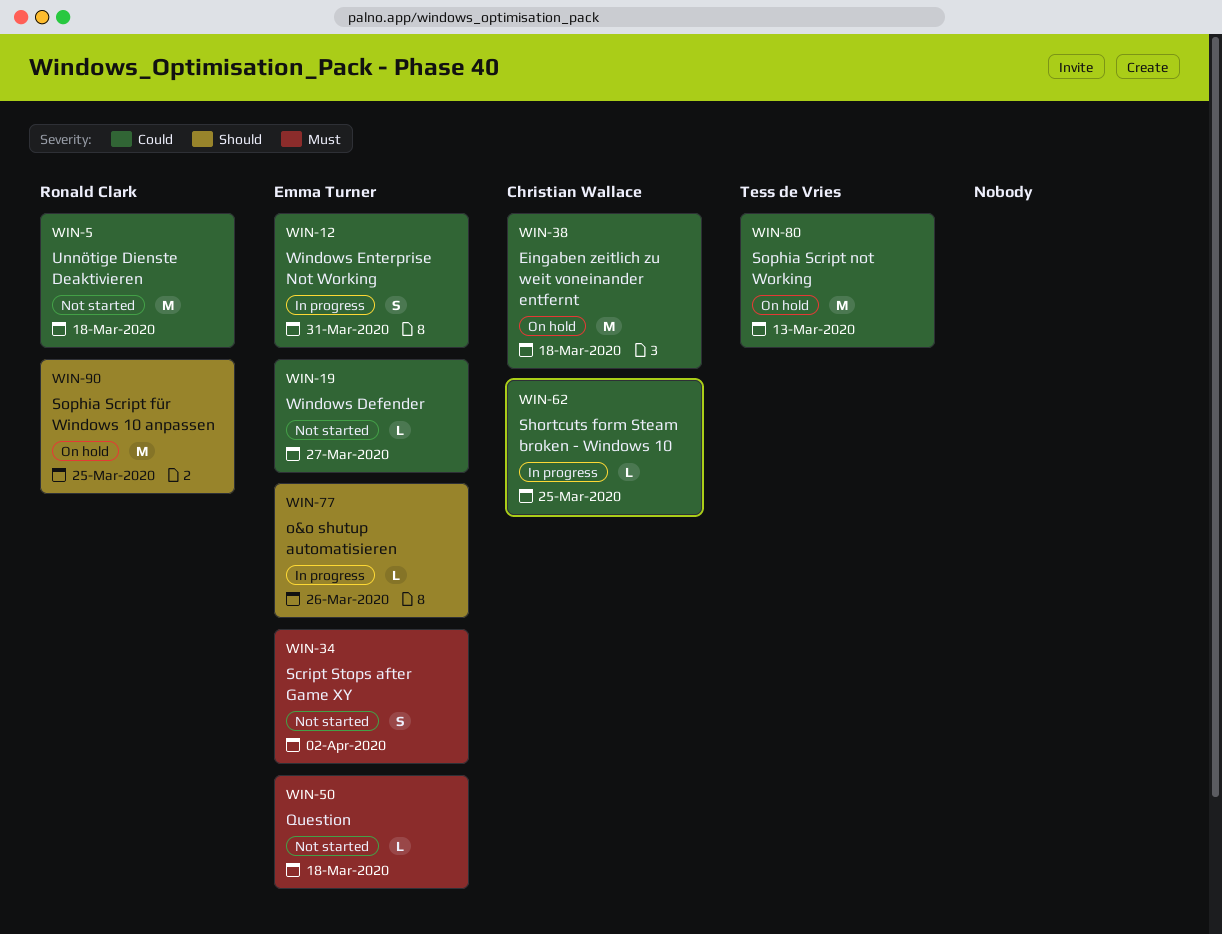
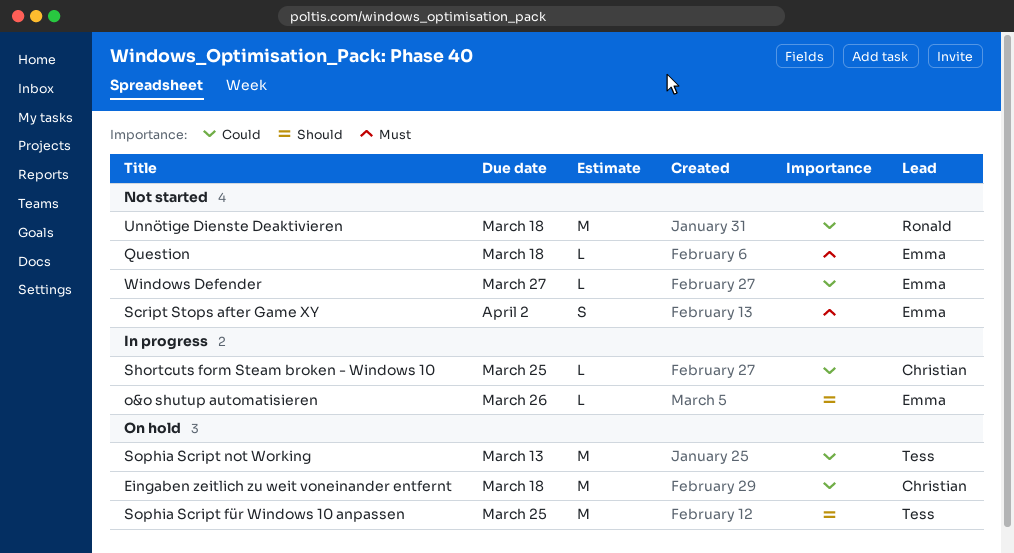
Sophia Script für Windows 10 anpassen, owner: Ronald Clark -> Tess de Vries
Windows Enterprise Not Working: present -> none

